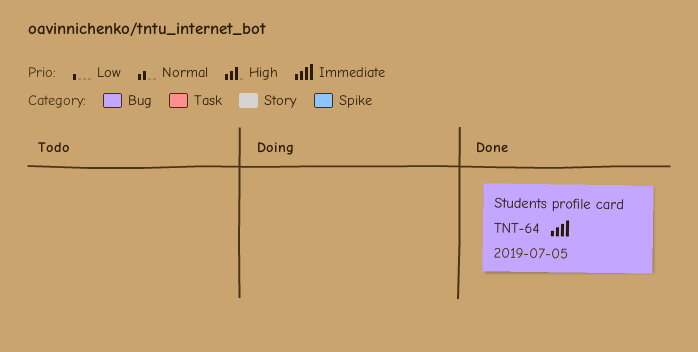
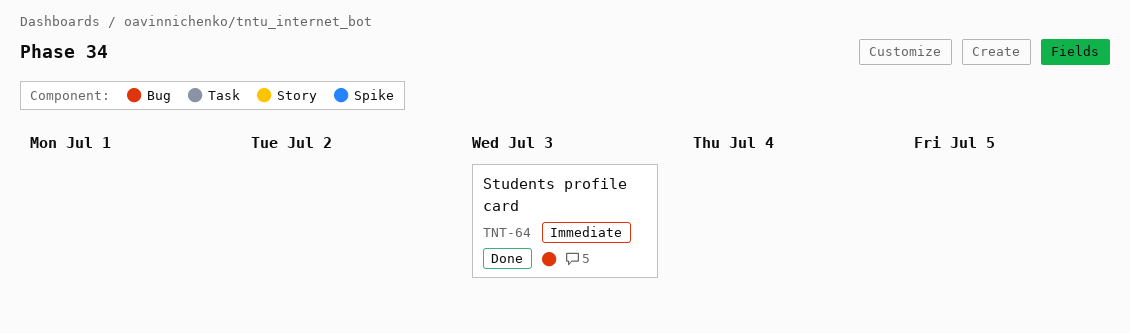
TNT-64, due: Jul 5 -> Jul 3

